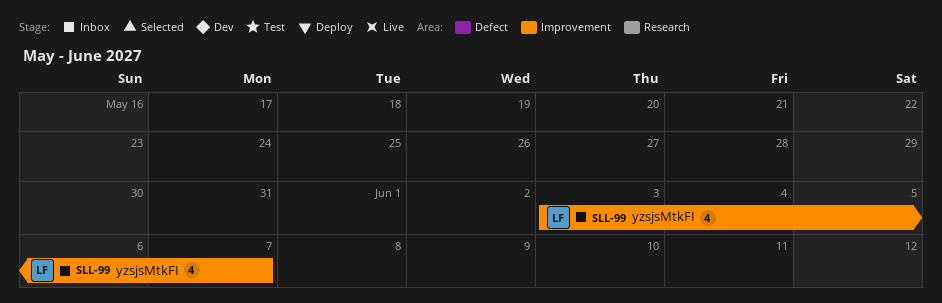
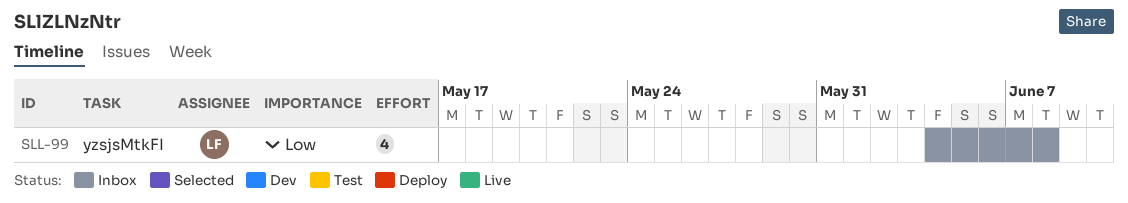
SLL-99, start: Jun 3 -> Jun 4
SLL-99, due: Jun 7 -> Jun 8

